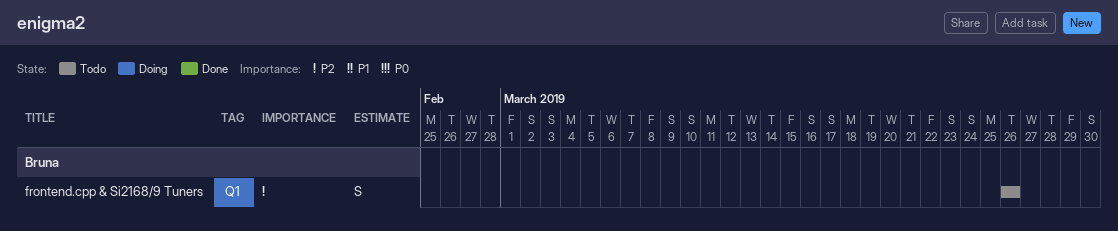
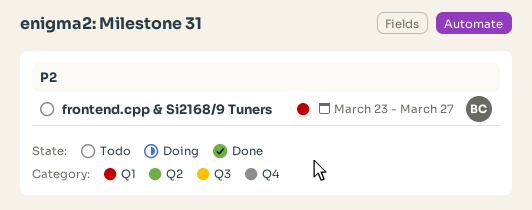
frontend.cpp & Si2168/9 Tuners, start: Mar 26 -> Mar 23
frontend.cpp & Si2168/9 Tuners, due: Mar 26 -> Mar 27

